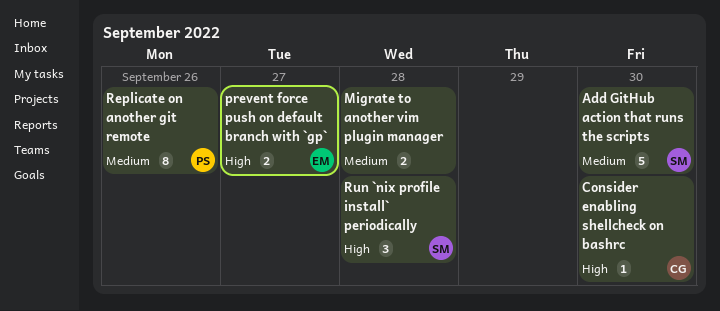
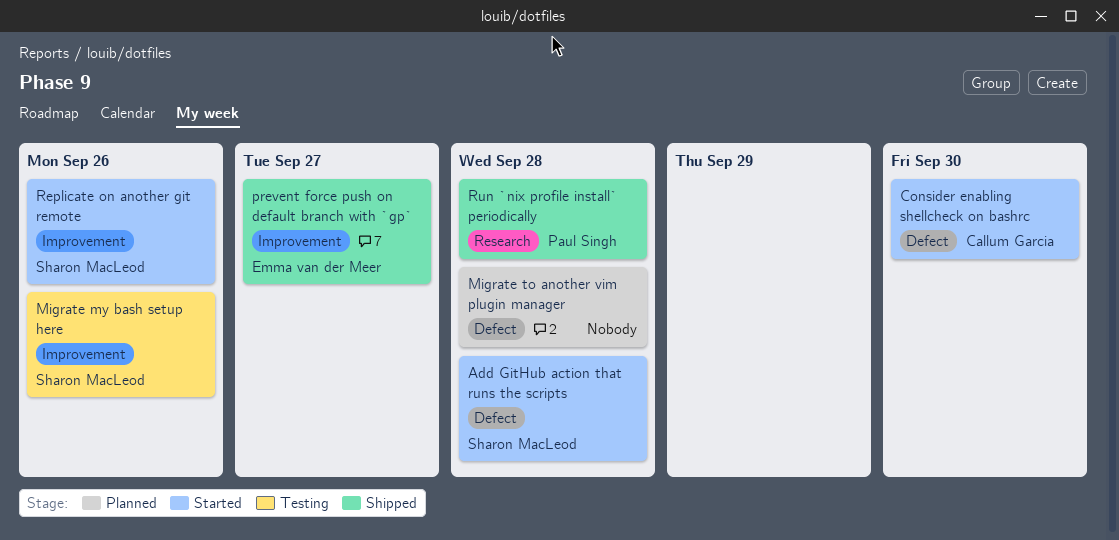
Add GitHub action that runs the scripts, due: Sep 30 -> Sep 28
Migrate my bash setup here: none -> present
Replicate on another git remote, owner: Paul Singh -> Sharon MacLeod
Run `nix profile install` periodically, owner: Sharon MacLeod -> Paul Singh

